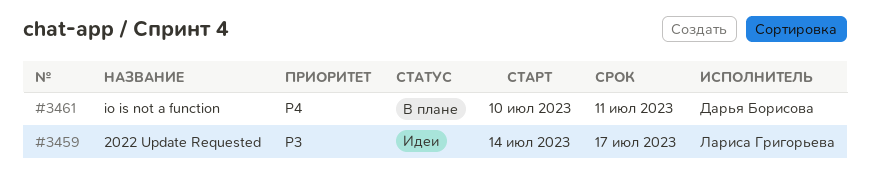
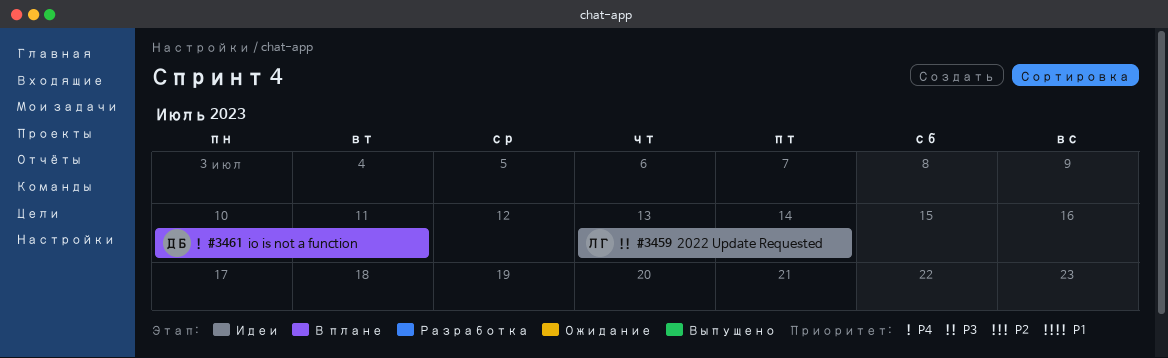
#3459, start: Jul 14 -> Jul 13
#3459, due: Jul 17 -> Jul 14

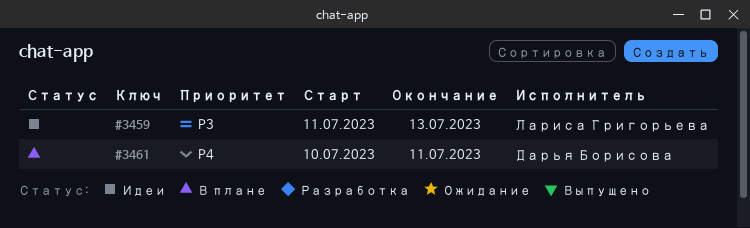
#3459, start: Jul 13 -> Jul 11
#3459, due: Jul 14 -> Jul 13

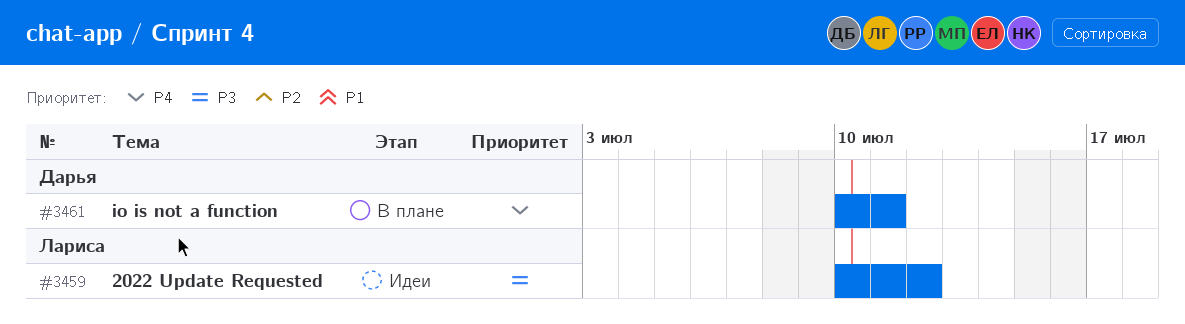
#3459, start: Jul 11 -> Jul 10
#3459, due: Jul 13 -> Jul 12

